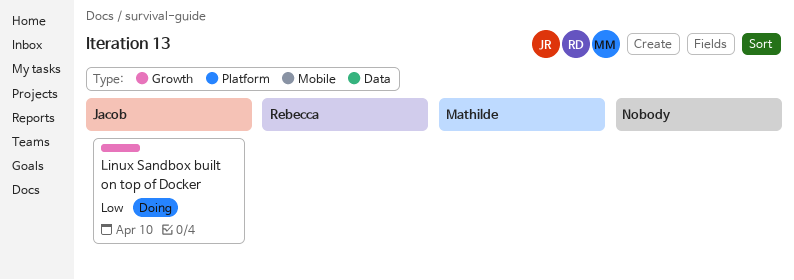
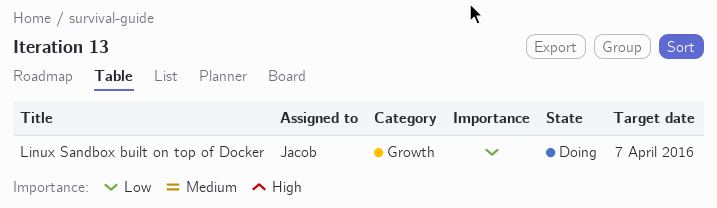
Linux Sandbox built on top of Docker, due: Apr 10 -> Apr 7

